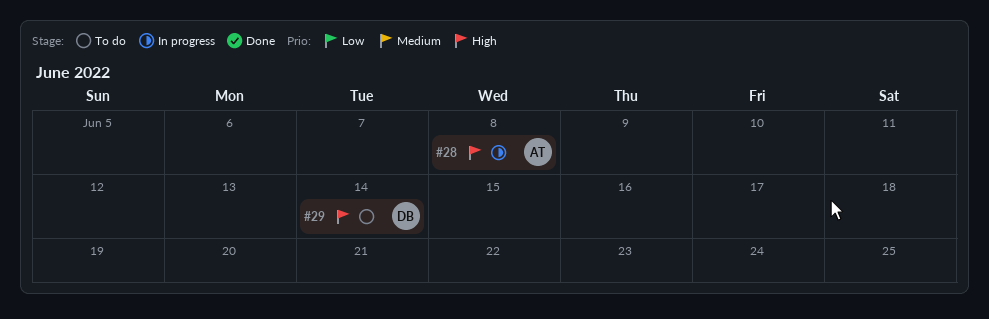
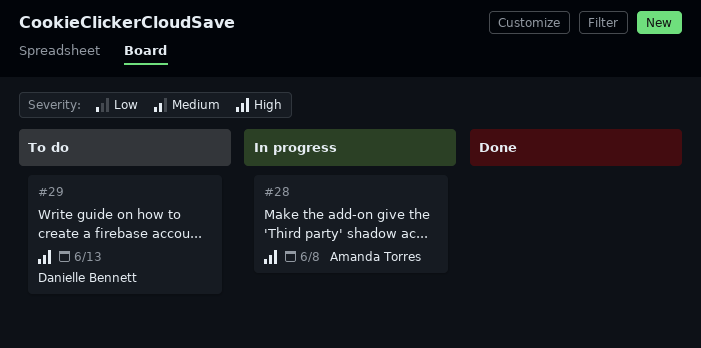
#29, due: Jun 14 -> Jun 13

